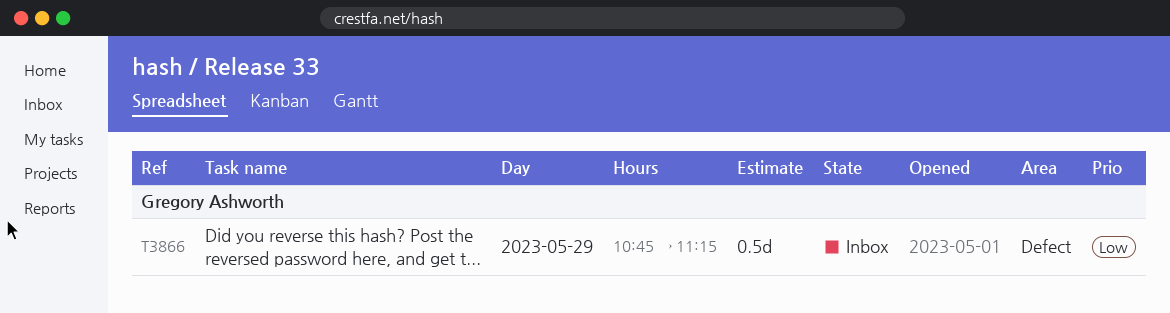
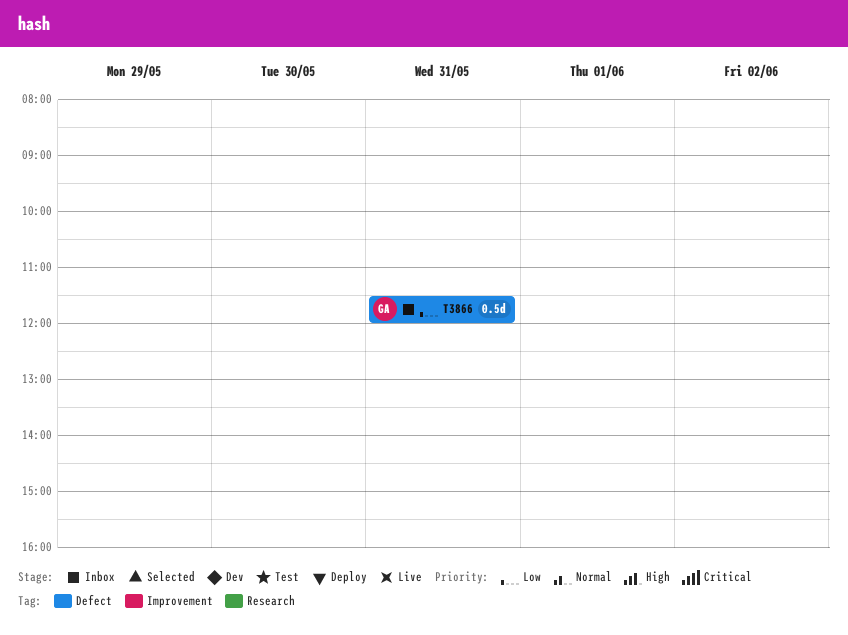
T3866, day: May 29 -> May 31
T3866, begins: 10:45 -> 11:30
T3866, ends: 11:15 -> 12:00

